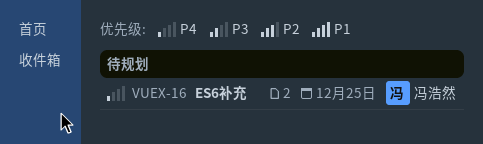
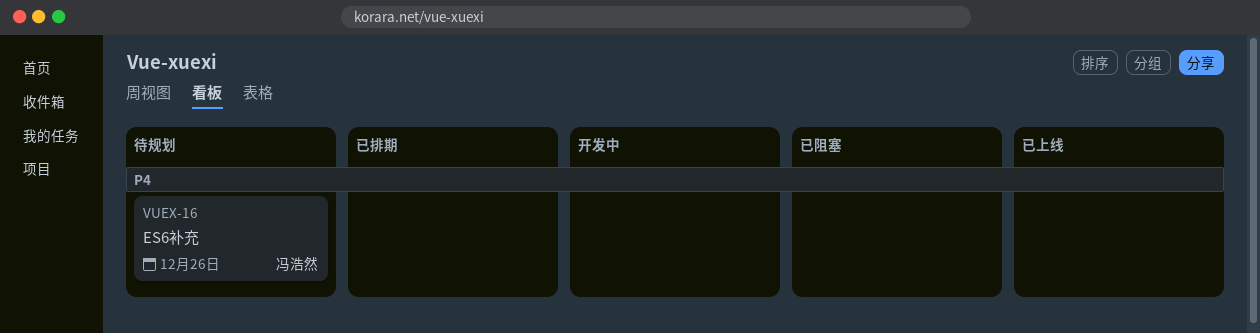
VUEX-16, due: Dec 25 -> Dec 26

